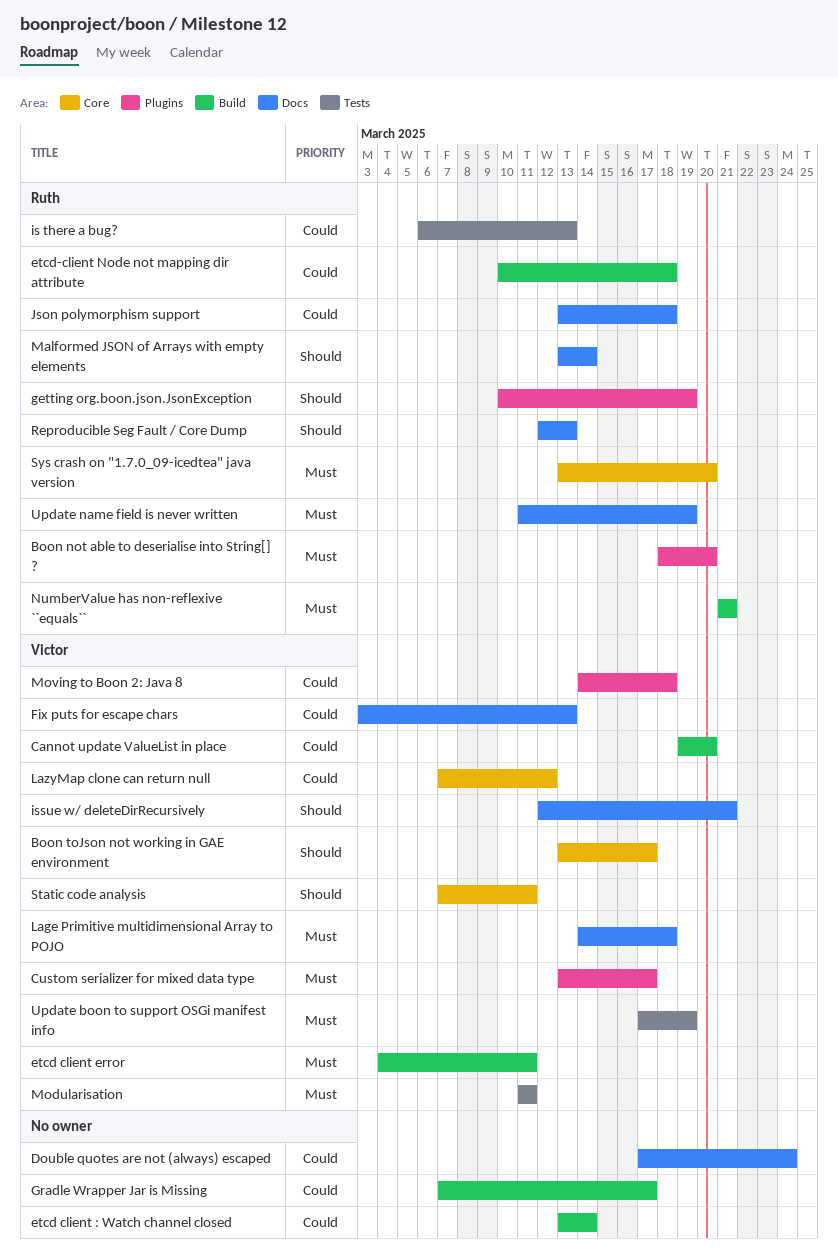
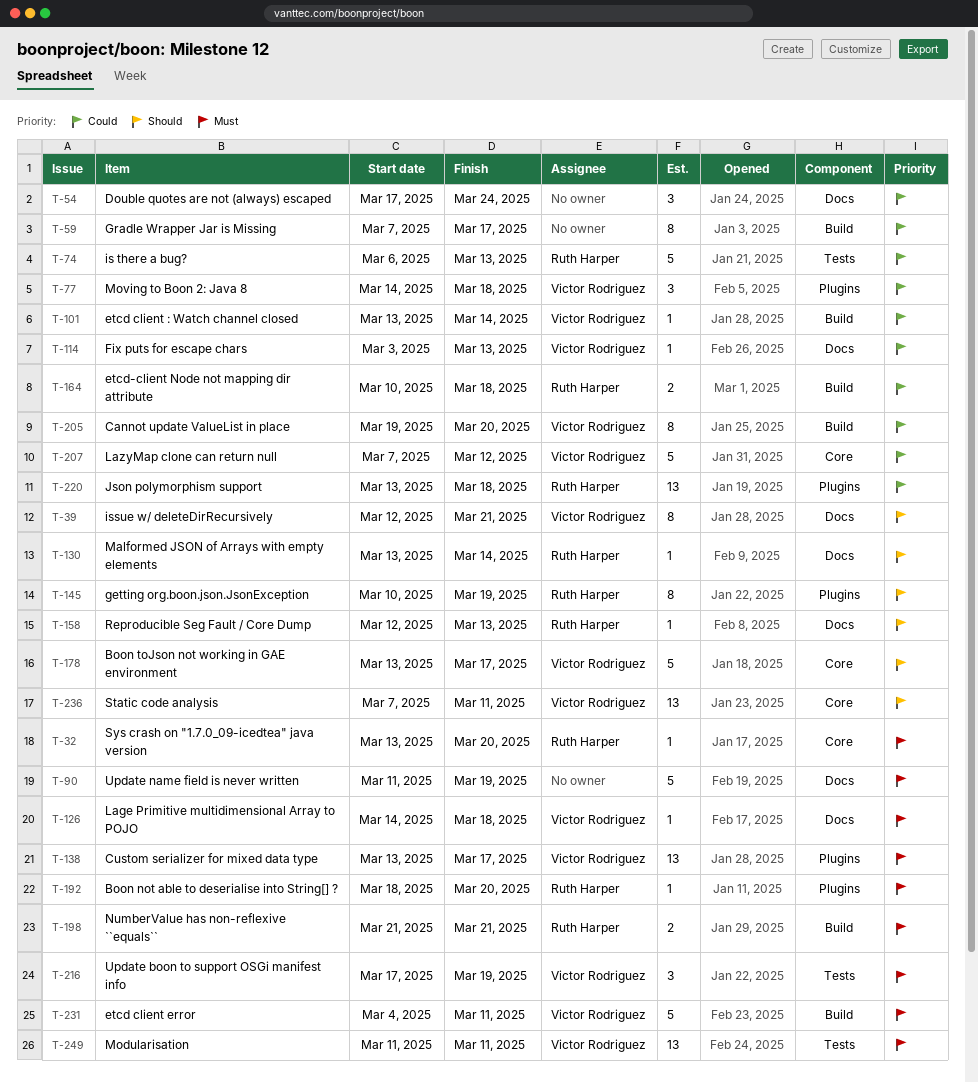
etcd client : Watch channel closed, owner: none -> Victor Rodriguez
Json polymorphism support, label: Docs -> Plugins
Update name field is never written, owner: Ruth Harper -> none

